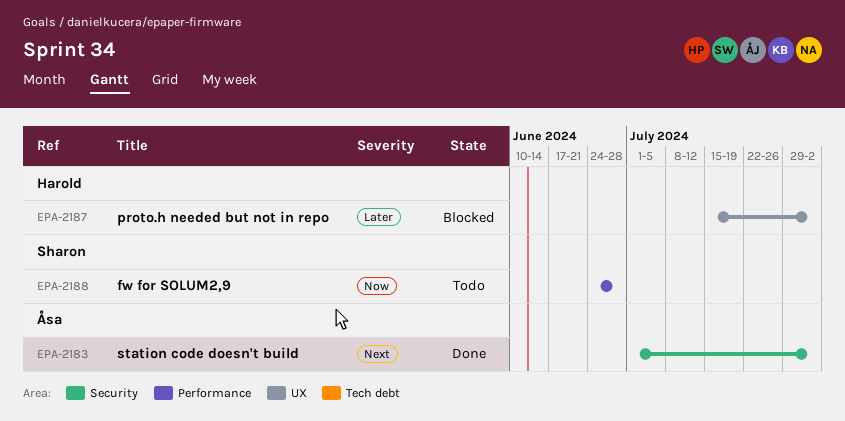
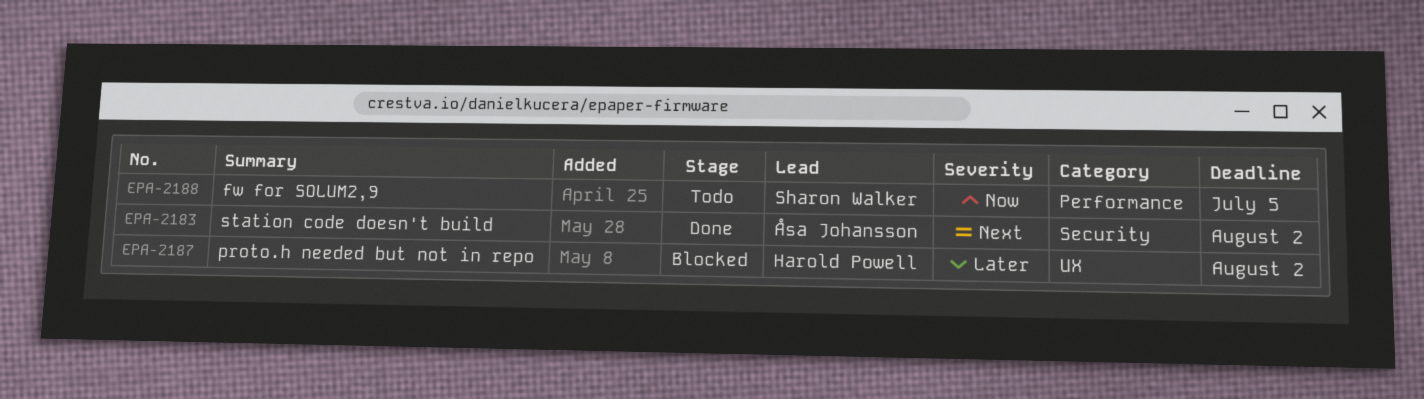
EPA-2188, due: Jun 28 -> Jul 5

